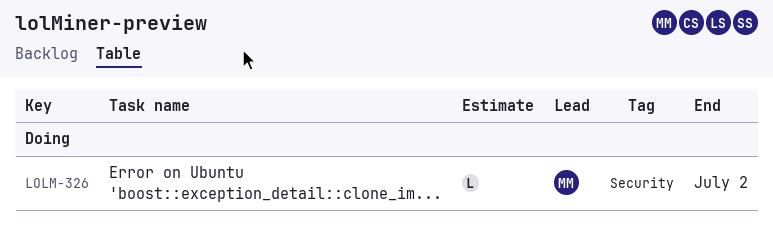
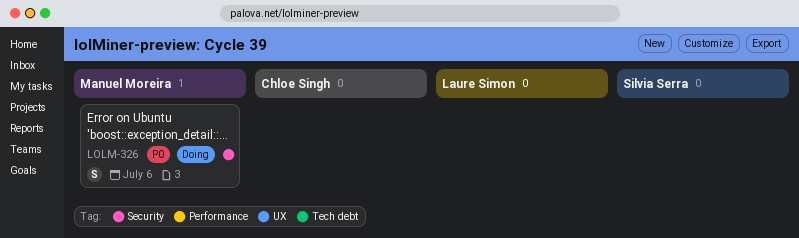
LOLM-326, estimate: L -> S
LOLM-326, due: Jul 2 -> Jul 6

